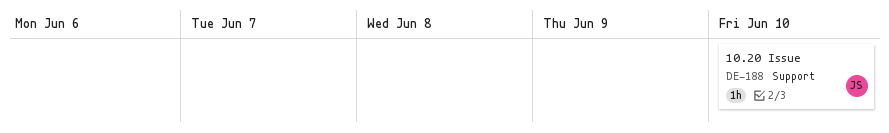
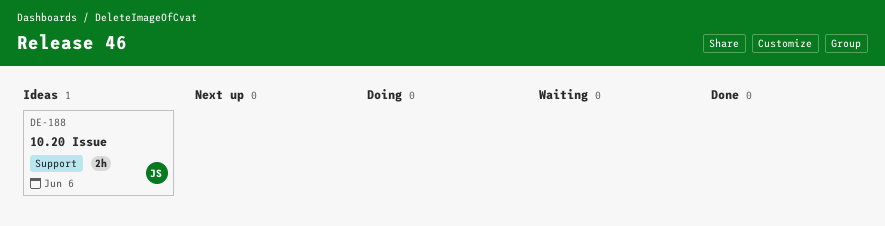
DE-188, estimate: 1h -> 2h
DE-188, due: Jun 10 -> Jun 6

